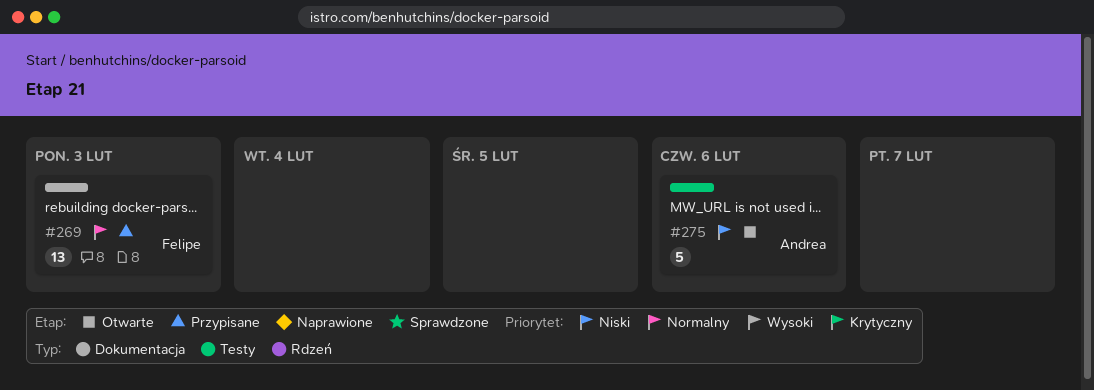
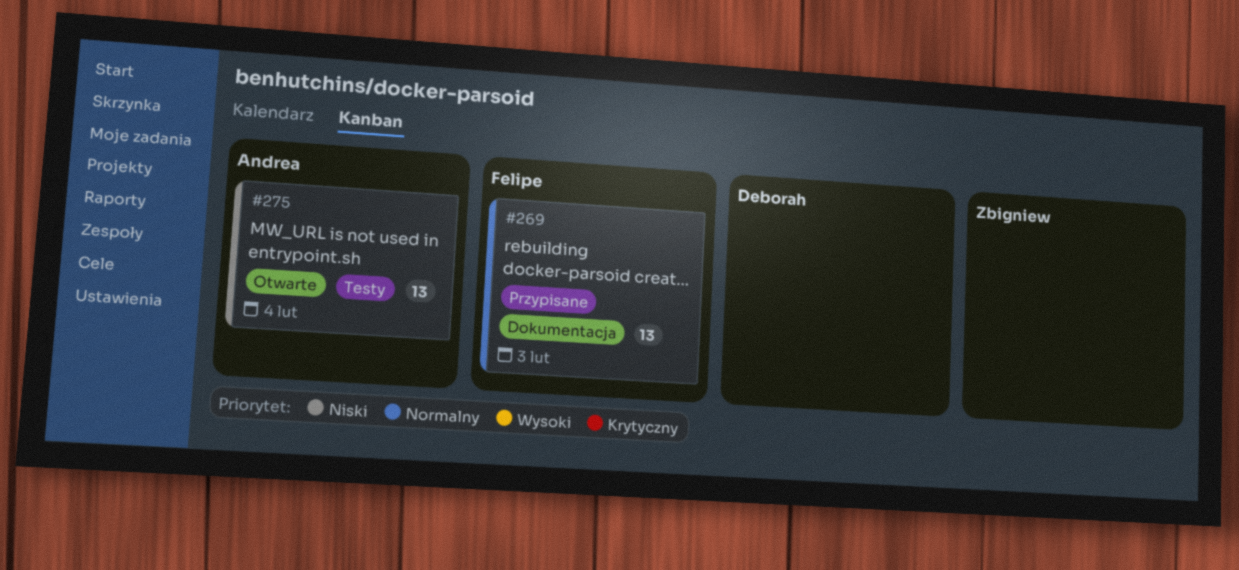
#275, estimate: 5 -> 13
#275, due: Feb 6 -> Feb 4

